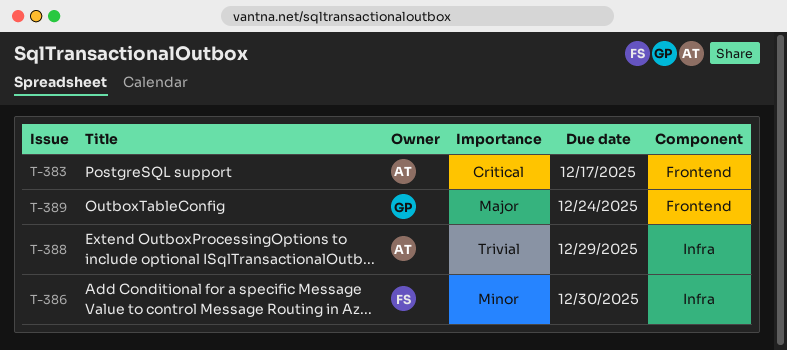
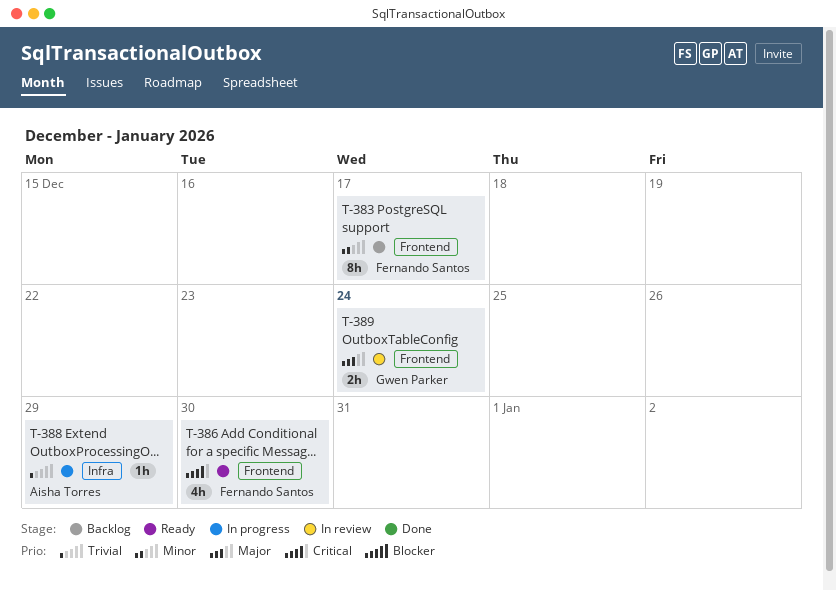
T-383, owner: Aisha Torres -> Fernando Santos
T-383, priority: Critical -> Minor
T-386, priority: Minor -> Critical
T-386, label: Infra -> Frontend

